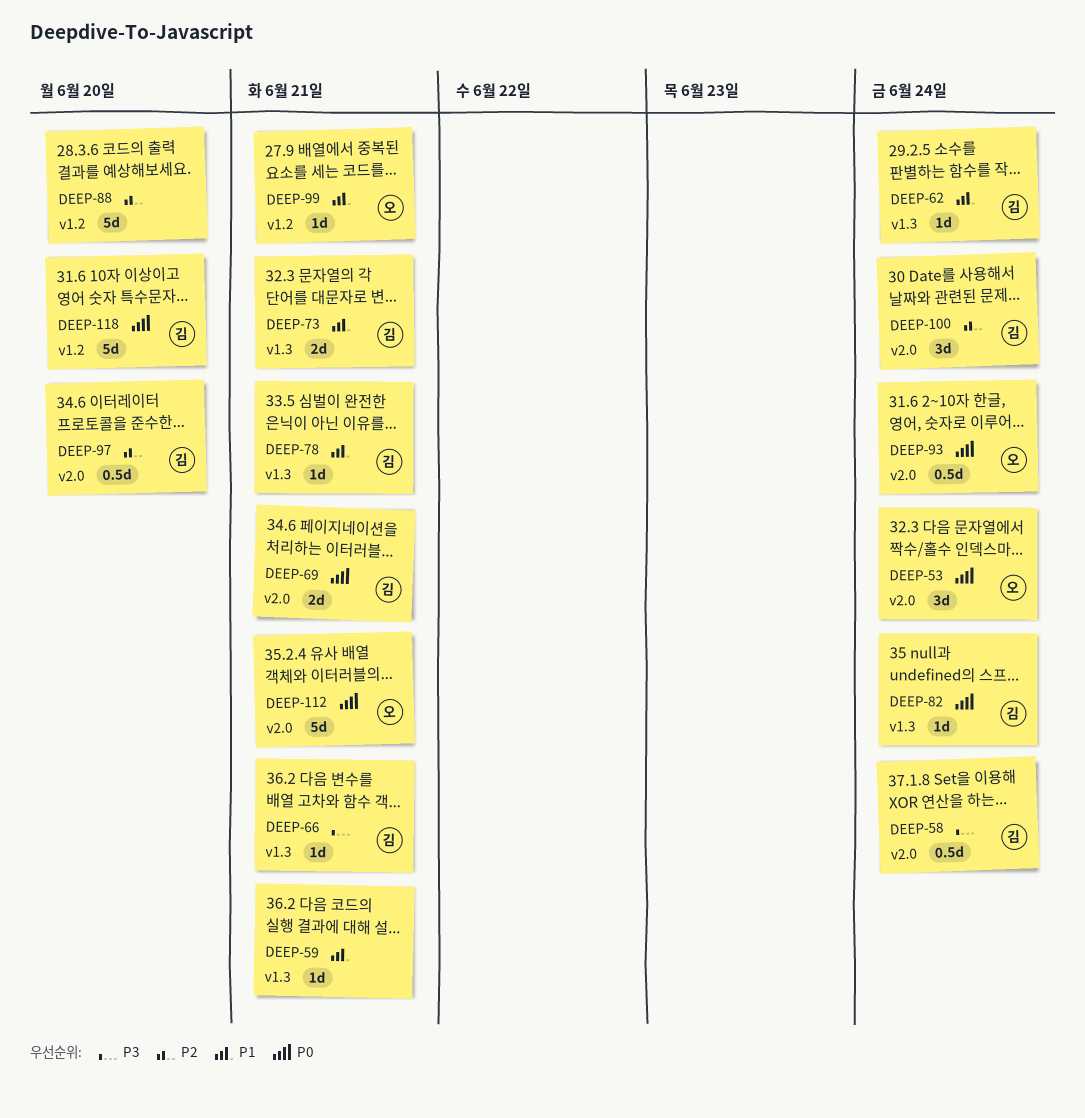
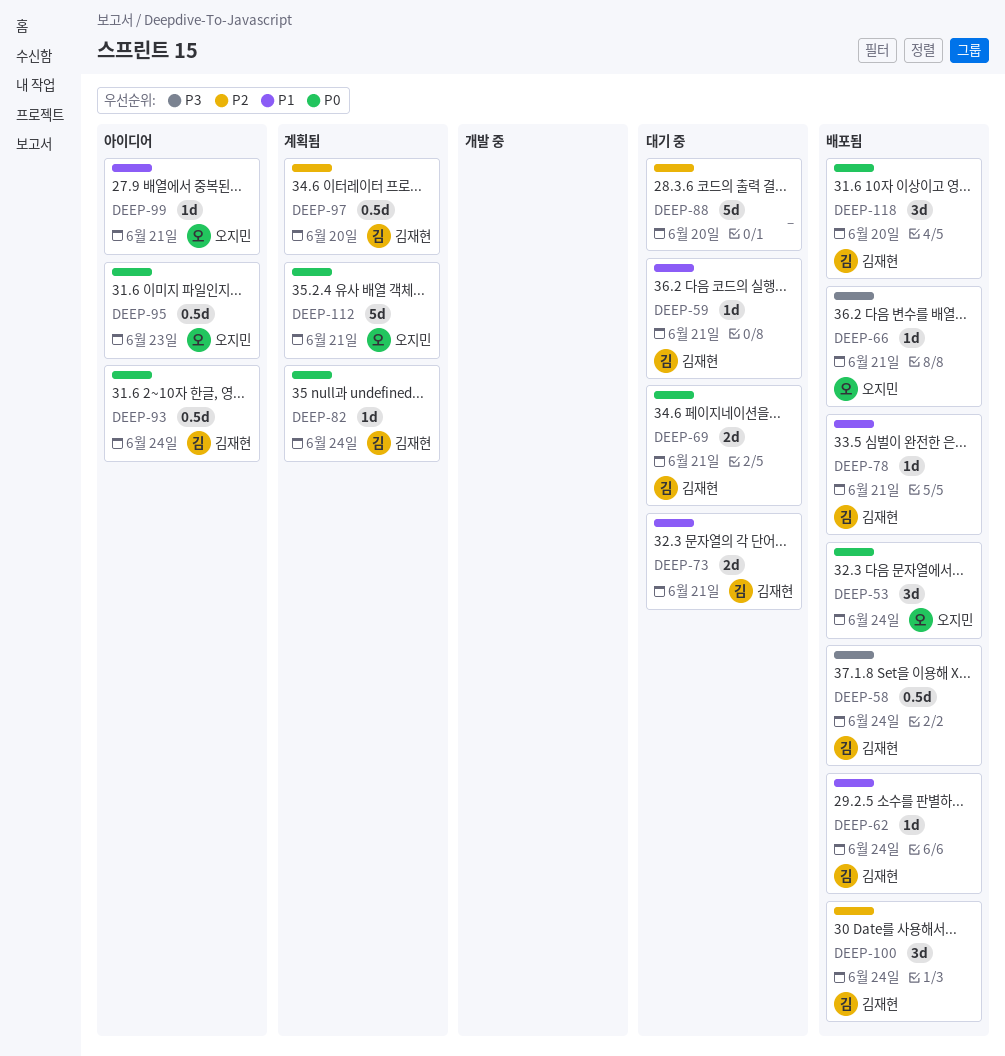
DEEP-59, owner: none -> 김재현
DEEP-66, owner: 김재현 -> 오지민
DEEP-93, owner: 오지민 -> 김재현
DEEP-95: none -> present
DEEP-118, estimate: 5d -> 3d

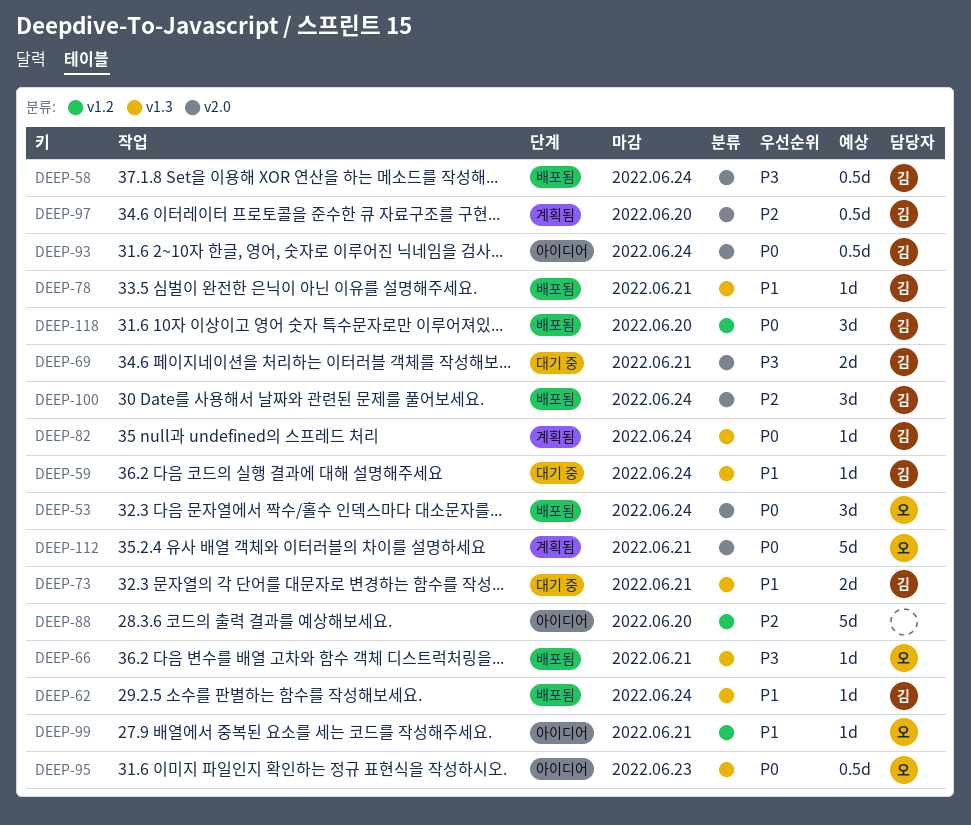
DEEP-59, due: Jun 21 -> Jun 24
DEEP-69, priority: P0 -> P3
DEEP-88, status: 대기 중 -> 아이디어

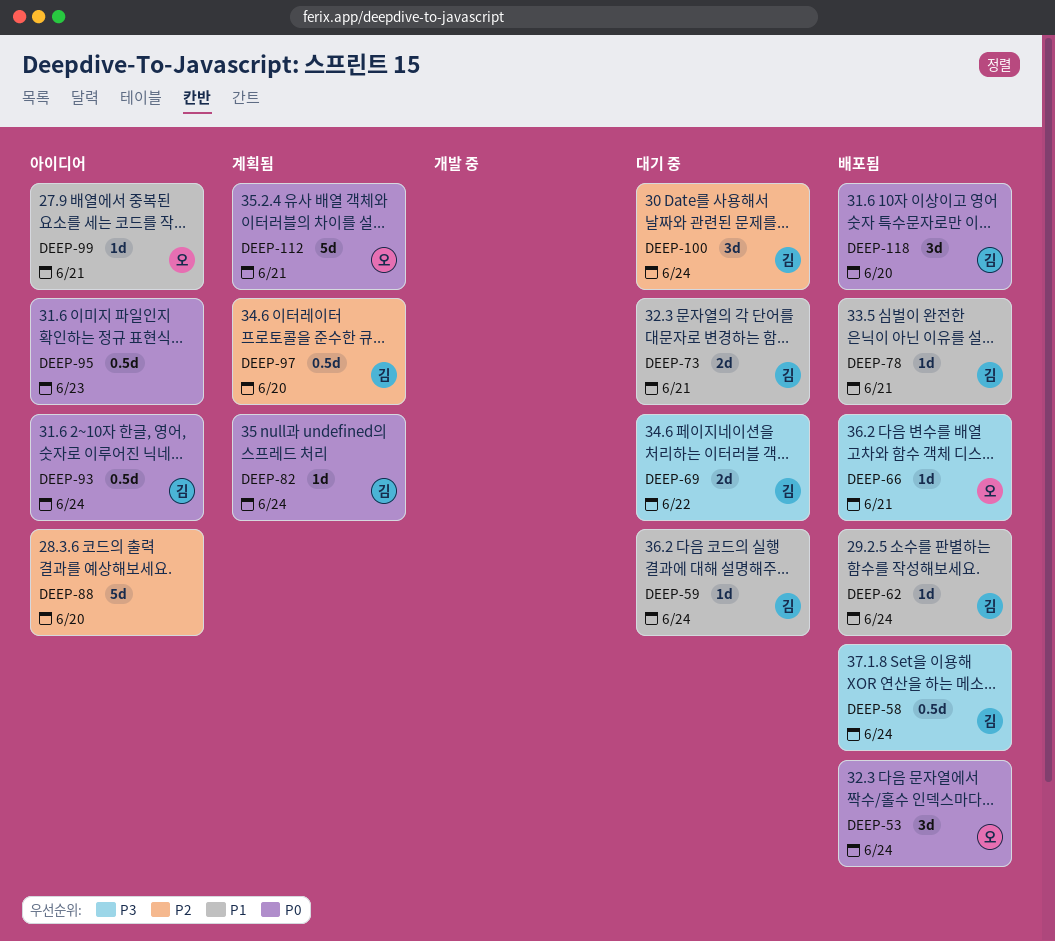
DEEP-69, due: Jun 21 -> Jun 22
DEEP-95, owner: 오 -> none
DEEP-100, status: 배포됨 -> 대기 중

